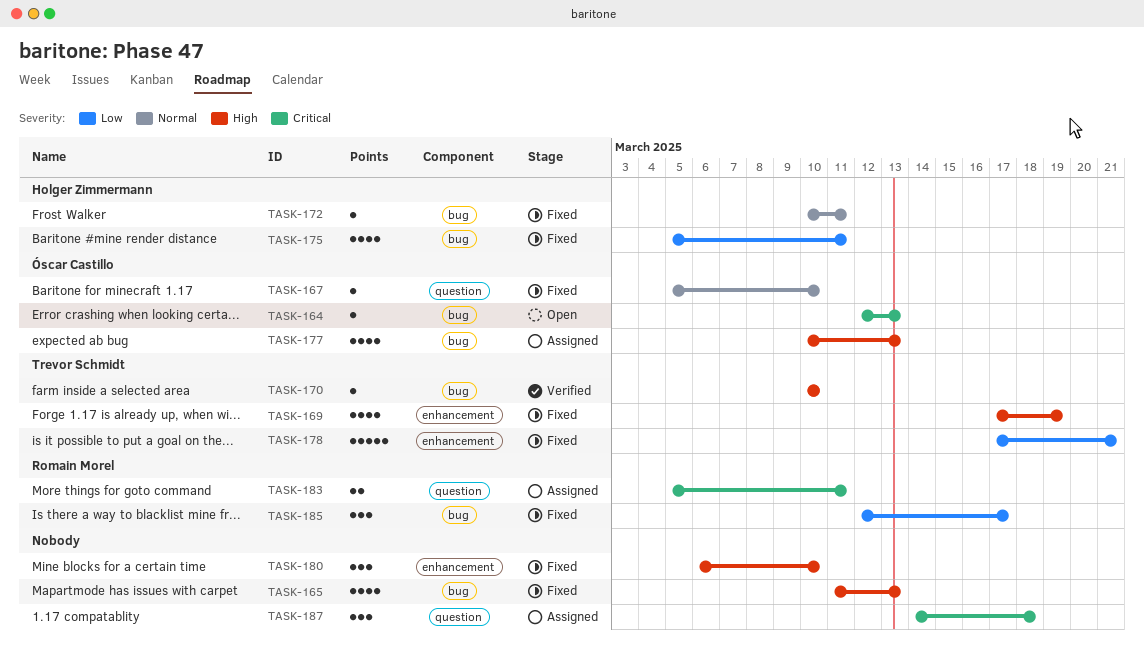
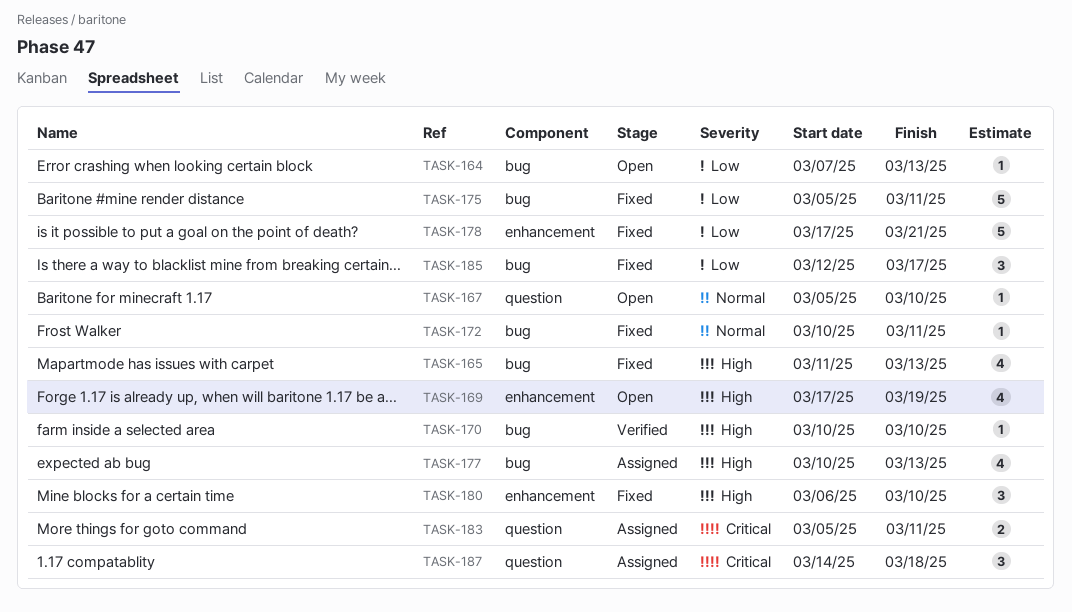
TASK-164, priority: Critical -> Low
TASK-164, start: Mar 12 -> Mar 7
TASK-167, status: Fixed -> Open
TASK-169, status: Fixed -> Open
TASK-175, estimate: 4 -> 5

